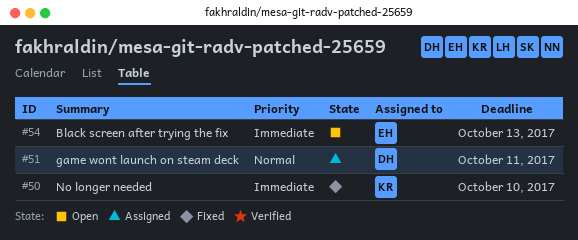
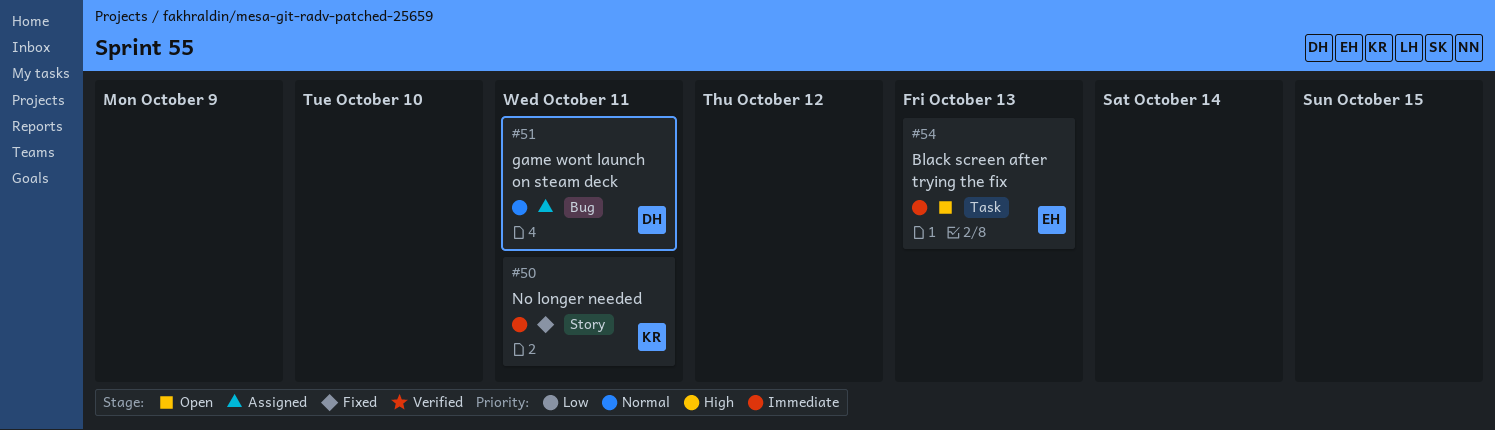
#50, due: Oct 10 -> Oct 11

